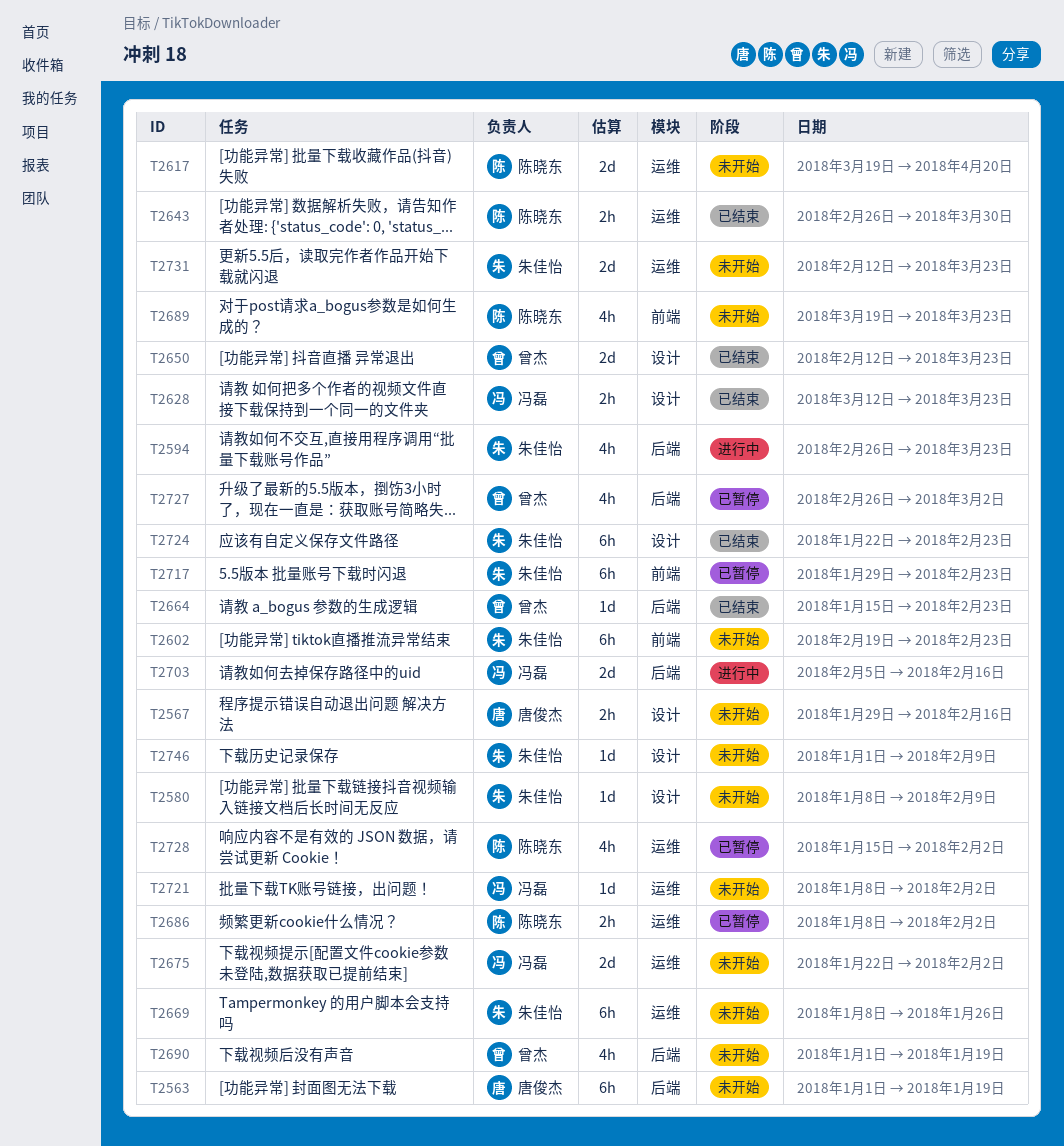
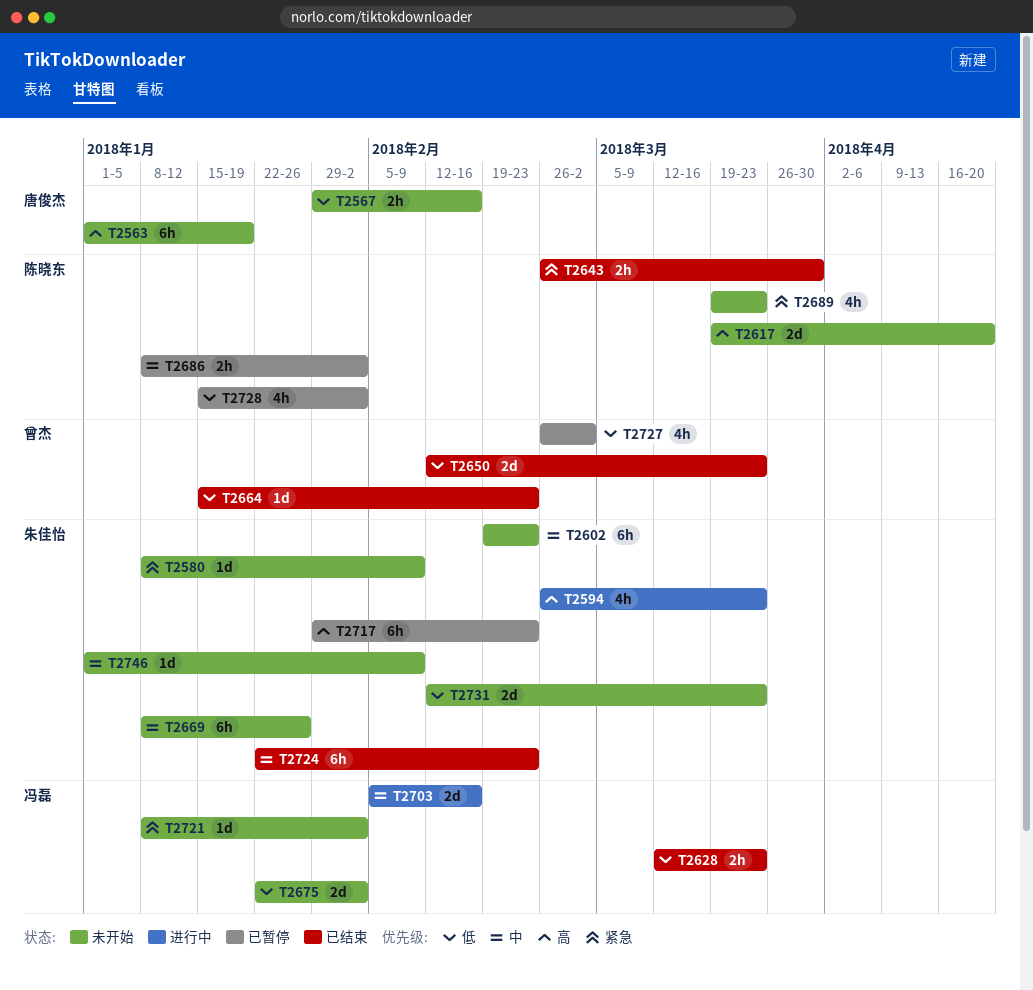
T2690: present -> none

